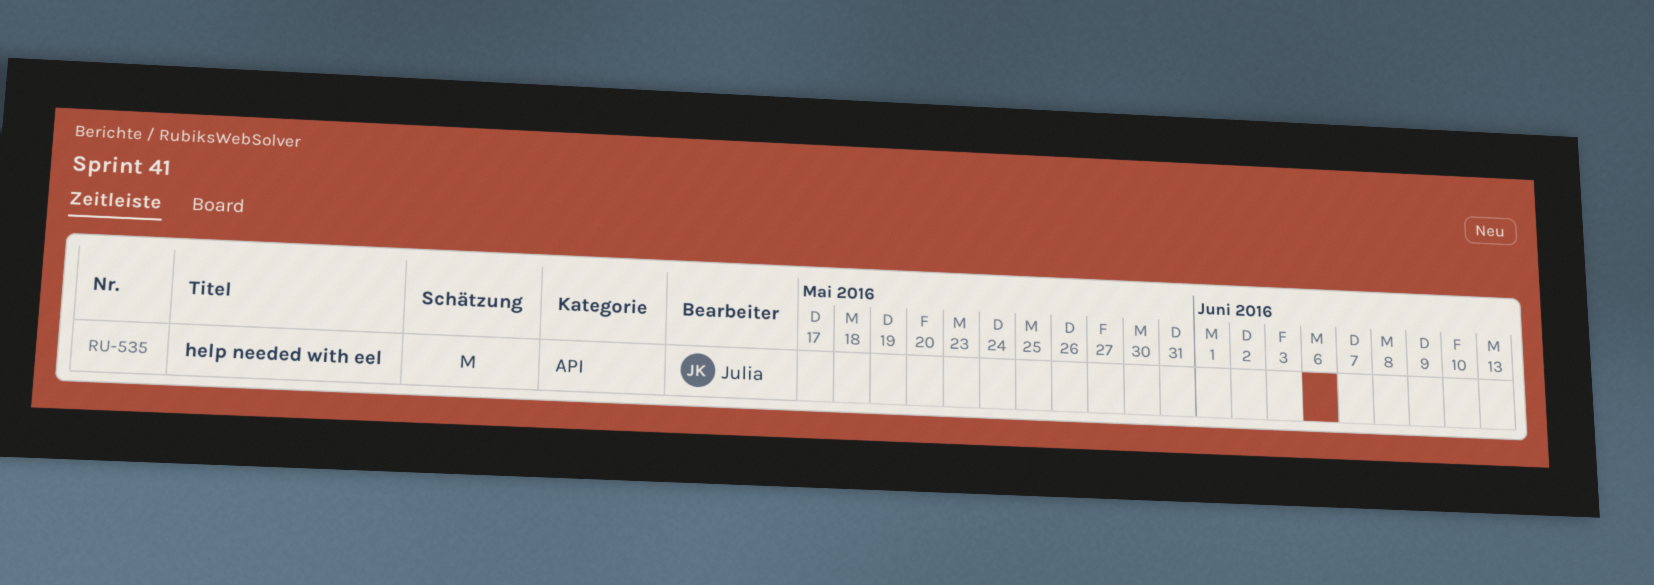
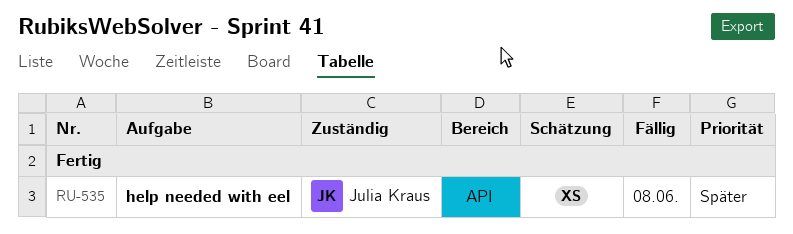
RU-535, estimate: M -> XS
RU-535, due: Jun 6 -> Jun 8

